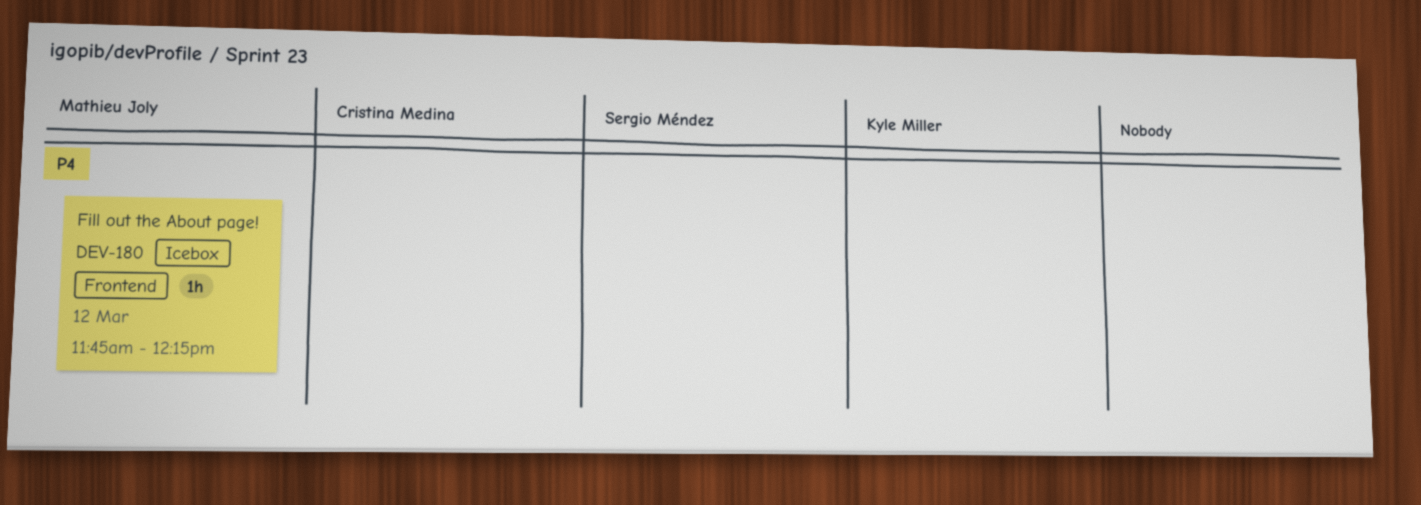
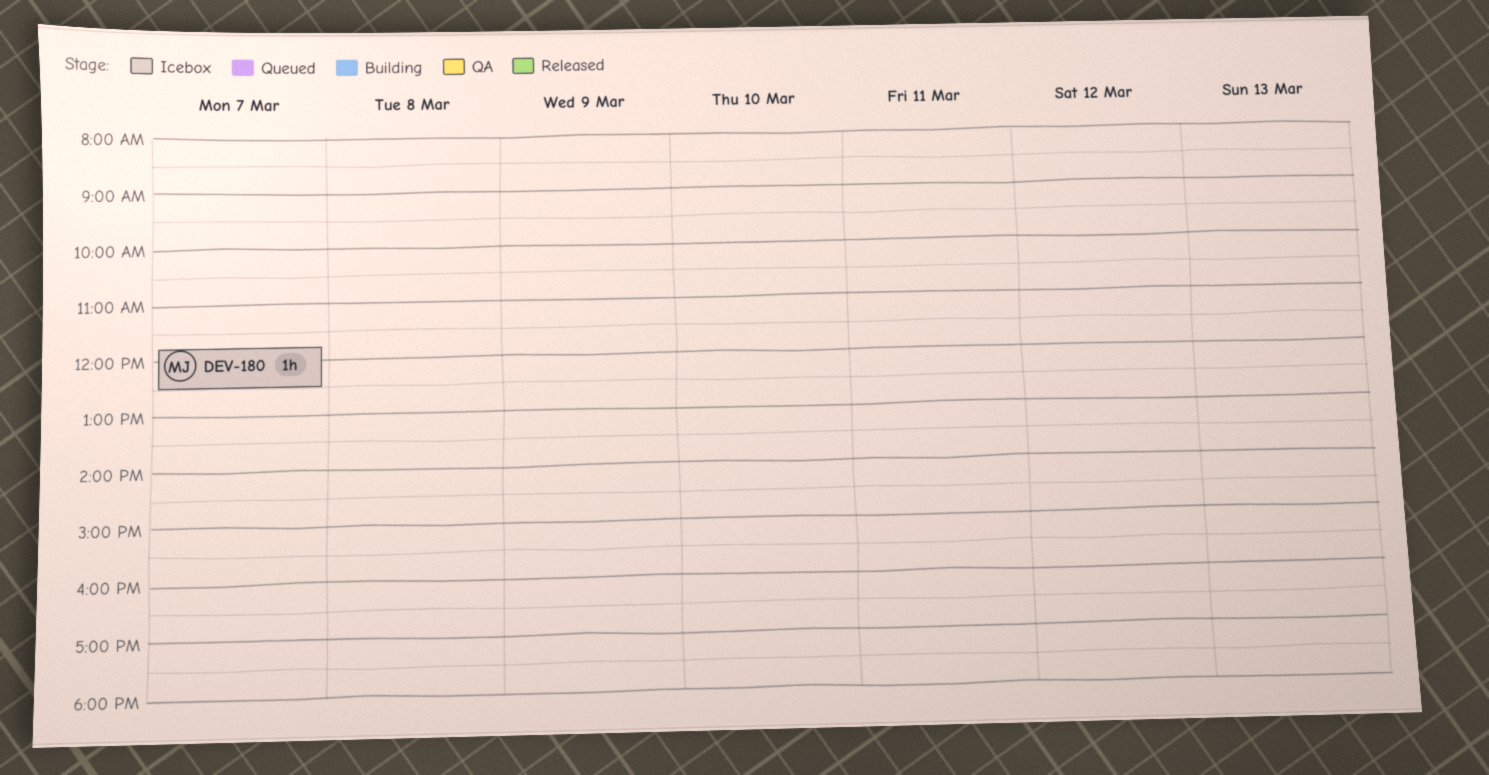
DEV-180, day: Mar 12 -> Mar 7
DEV-180, ends: 12:15 -> 12:30

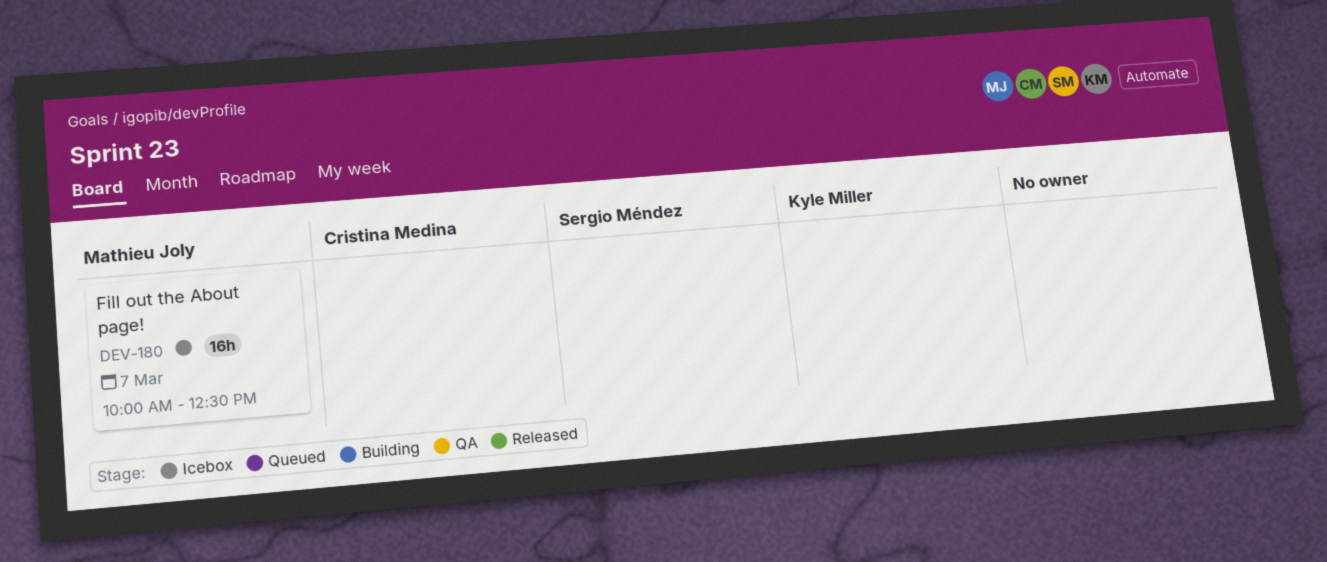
DEV-180, estimate: 1h -> 16h
DEV-180, begins: 11:45 -> 10:00

